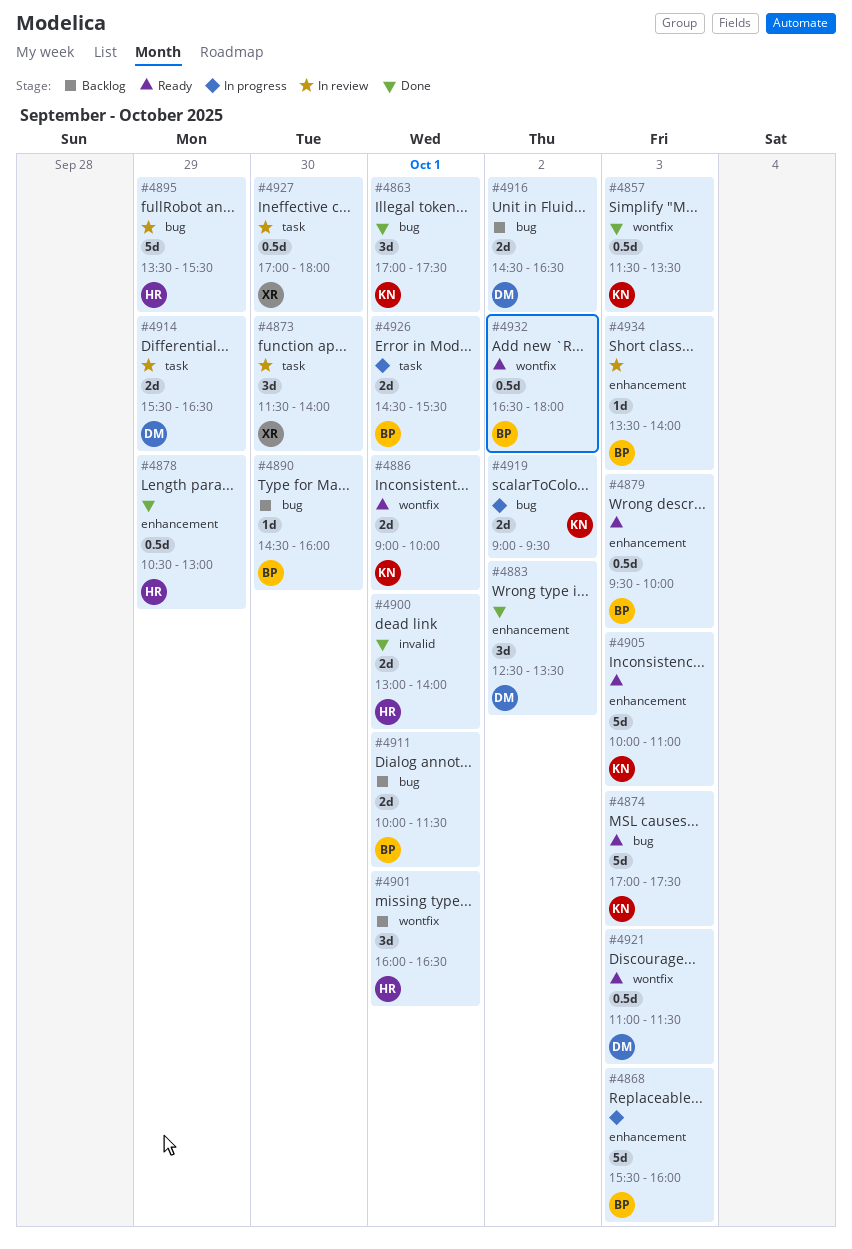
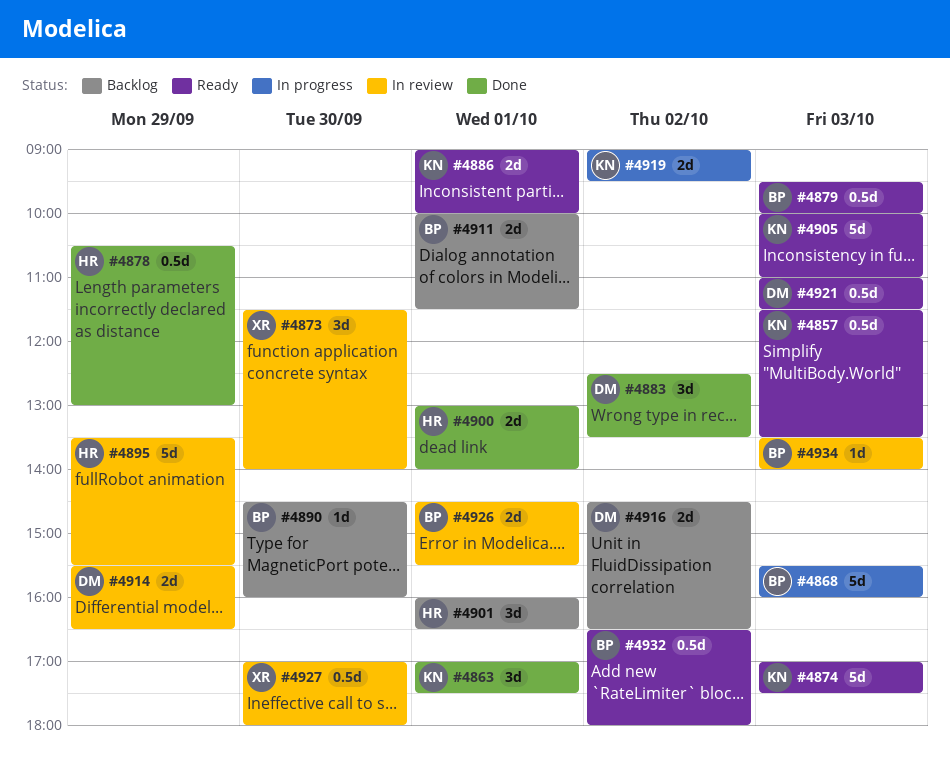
#4857, status: Done -> Ready
#4926, status: In progress -> In review

